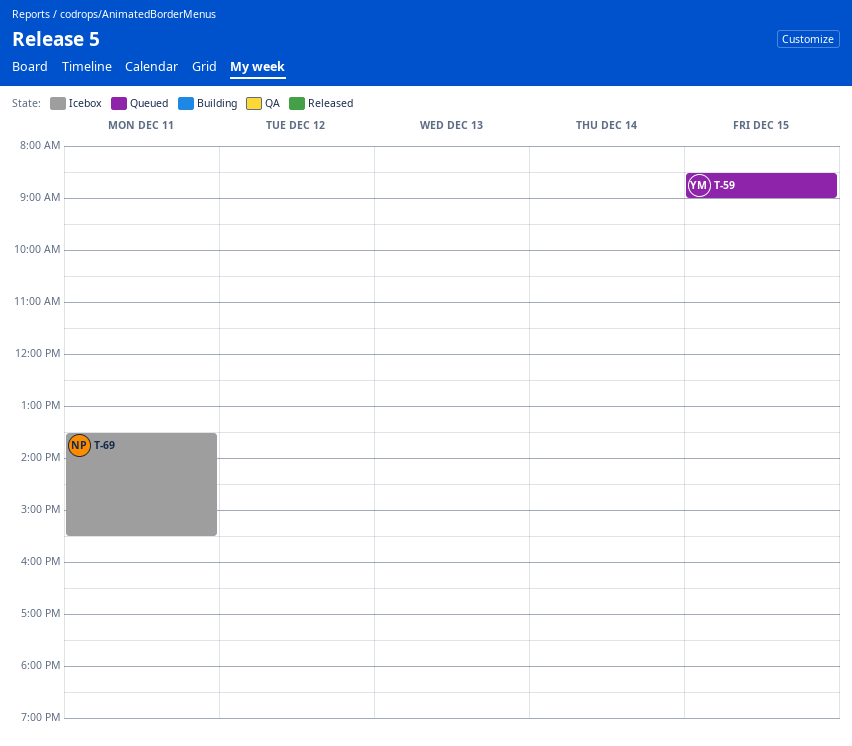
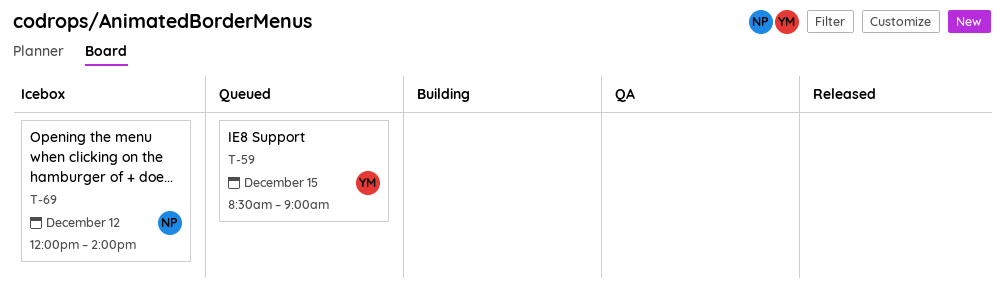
T-69, day: Dec 11 -> Dec 12
T-69, begins: 13:30 -> 12:00
T-69, ends: 15:30 -> 14:00

